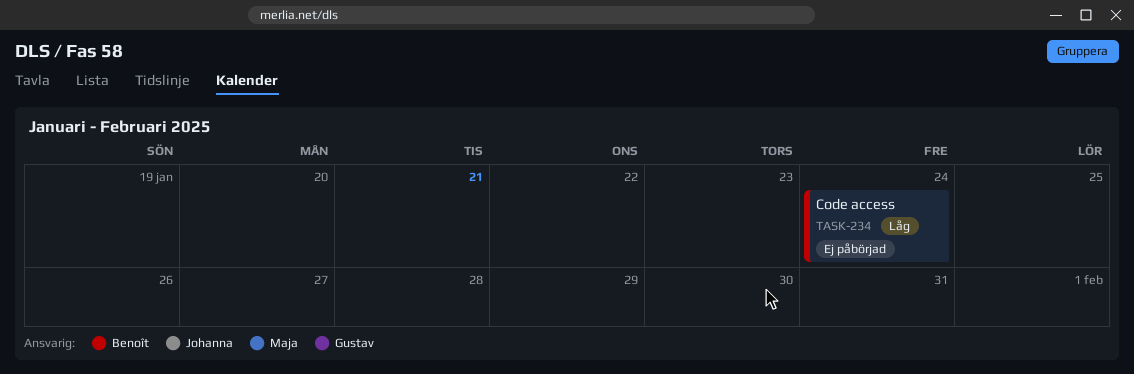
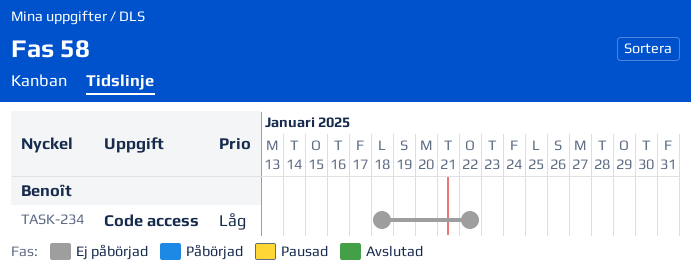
TASK-234, due: Jan 24 -> Jan 22

